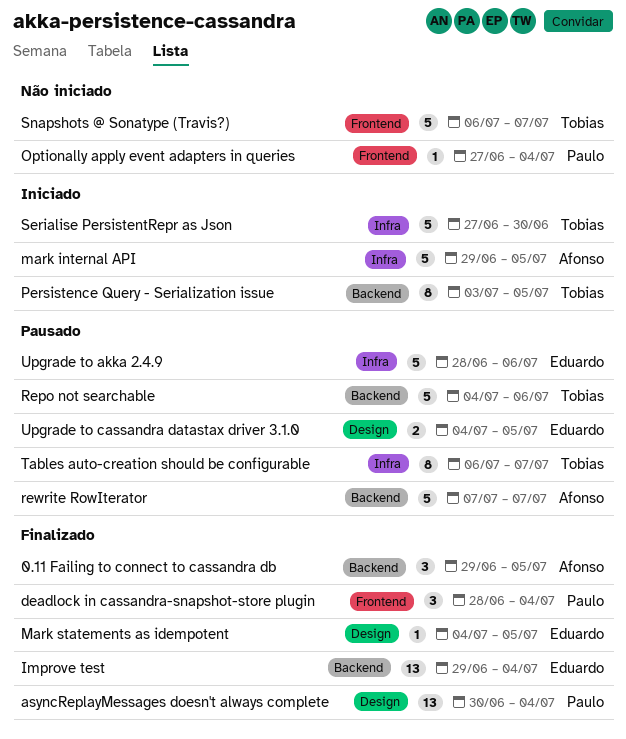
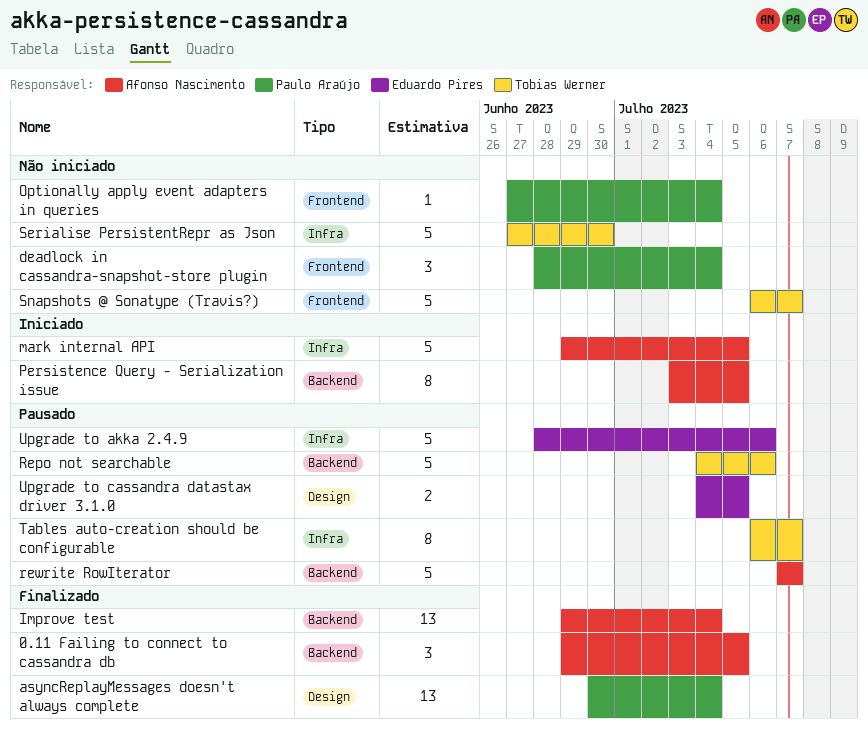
deadlock in cassandra-snapshot-store plugin, status: Finalizado -> Não iniciado
Improve test, owner: Eduardo Pires -> Afonso Nascimento
Mark statements as idempotent: present -> none
Persistence Query - Serialization issue, owner: Tobias Werner -> Afonso Nascimento
Serialise PersistentRepr as Json, status: Iniciado -> Não iniciado

